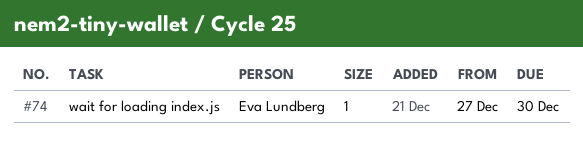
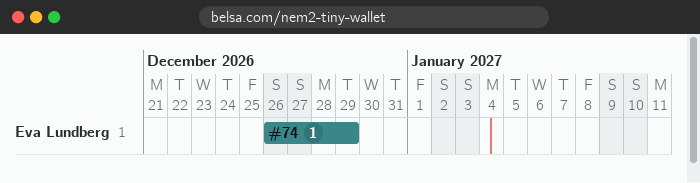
#74, start: Dec 27 -> Dec 26
#74, due: Dec 30 -> Dec 29

